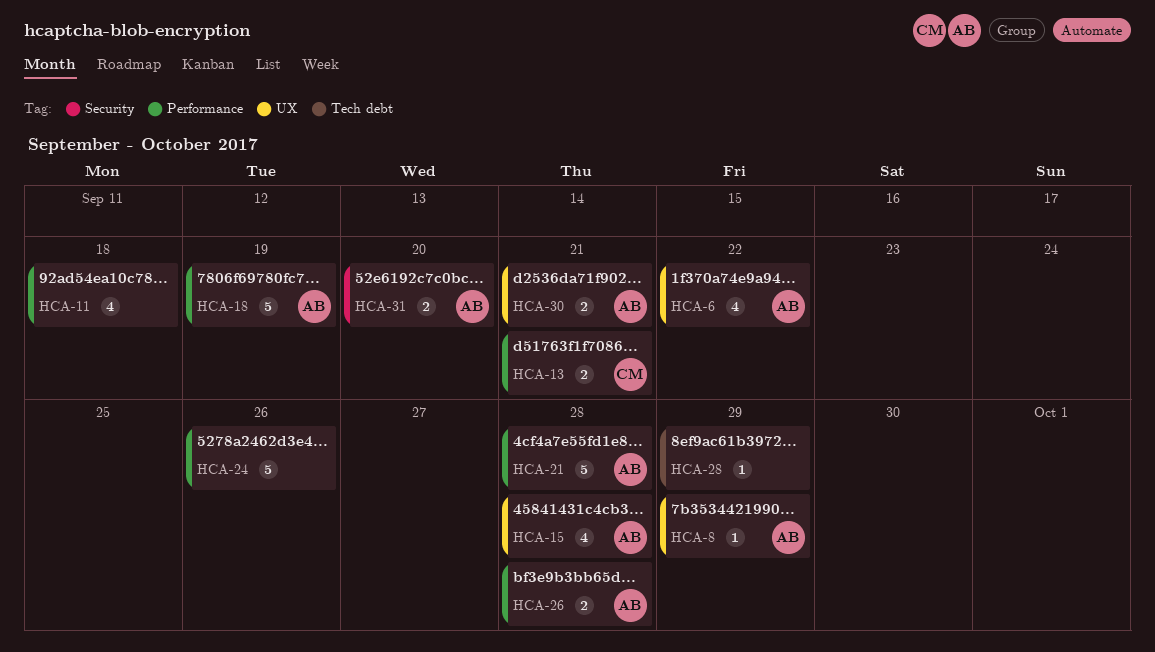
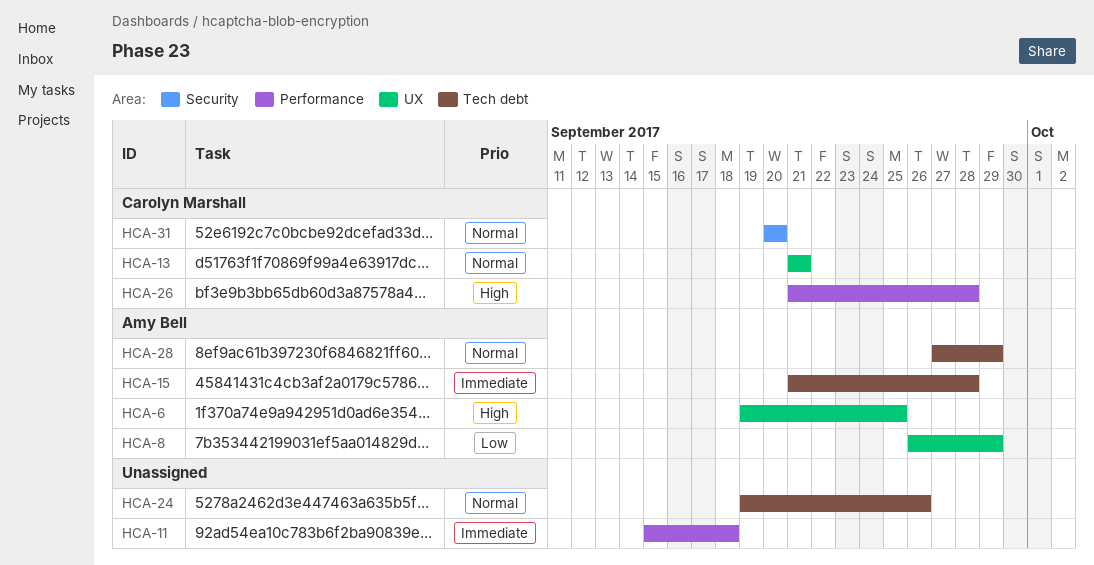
HCA-6, due: Sep 22 -> Sep 25
HCA-13, label: Performance -> UX
HCA-15, label: UX -> Tech debt
HCA-18: present -> none
HCA-21: present -> none
HCA-24, label: Performance -> Tech debt
HCA-26, owner: Amy Bell -> Carolyn Marshall
HCA-28, owner: none -> Amy Bell
HCA-30: present -> none
HCA-31, owner: Amy Bell -> Carolyn Marshall

